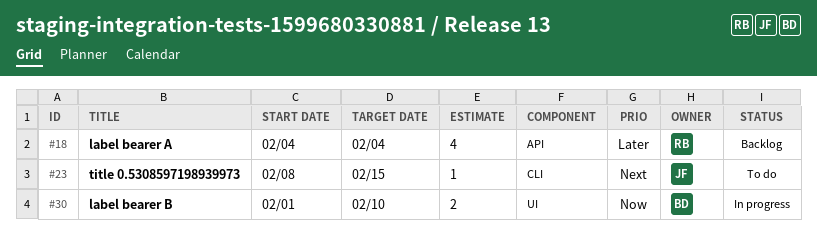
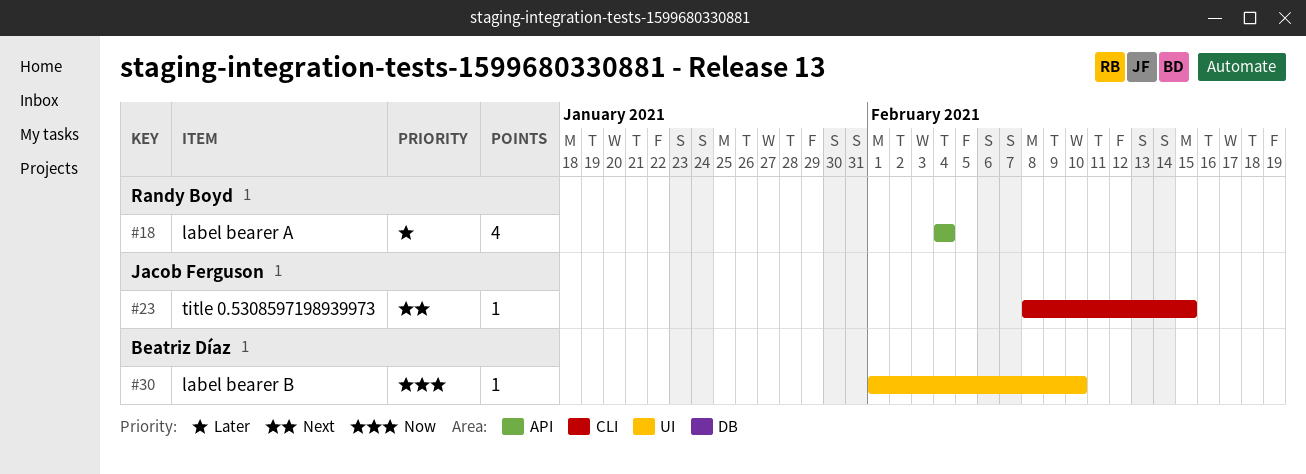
#30, estimate: 2 -> 1

